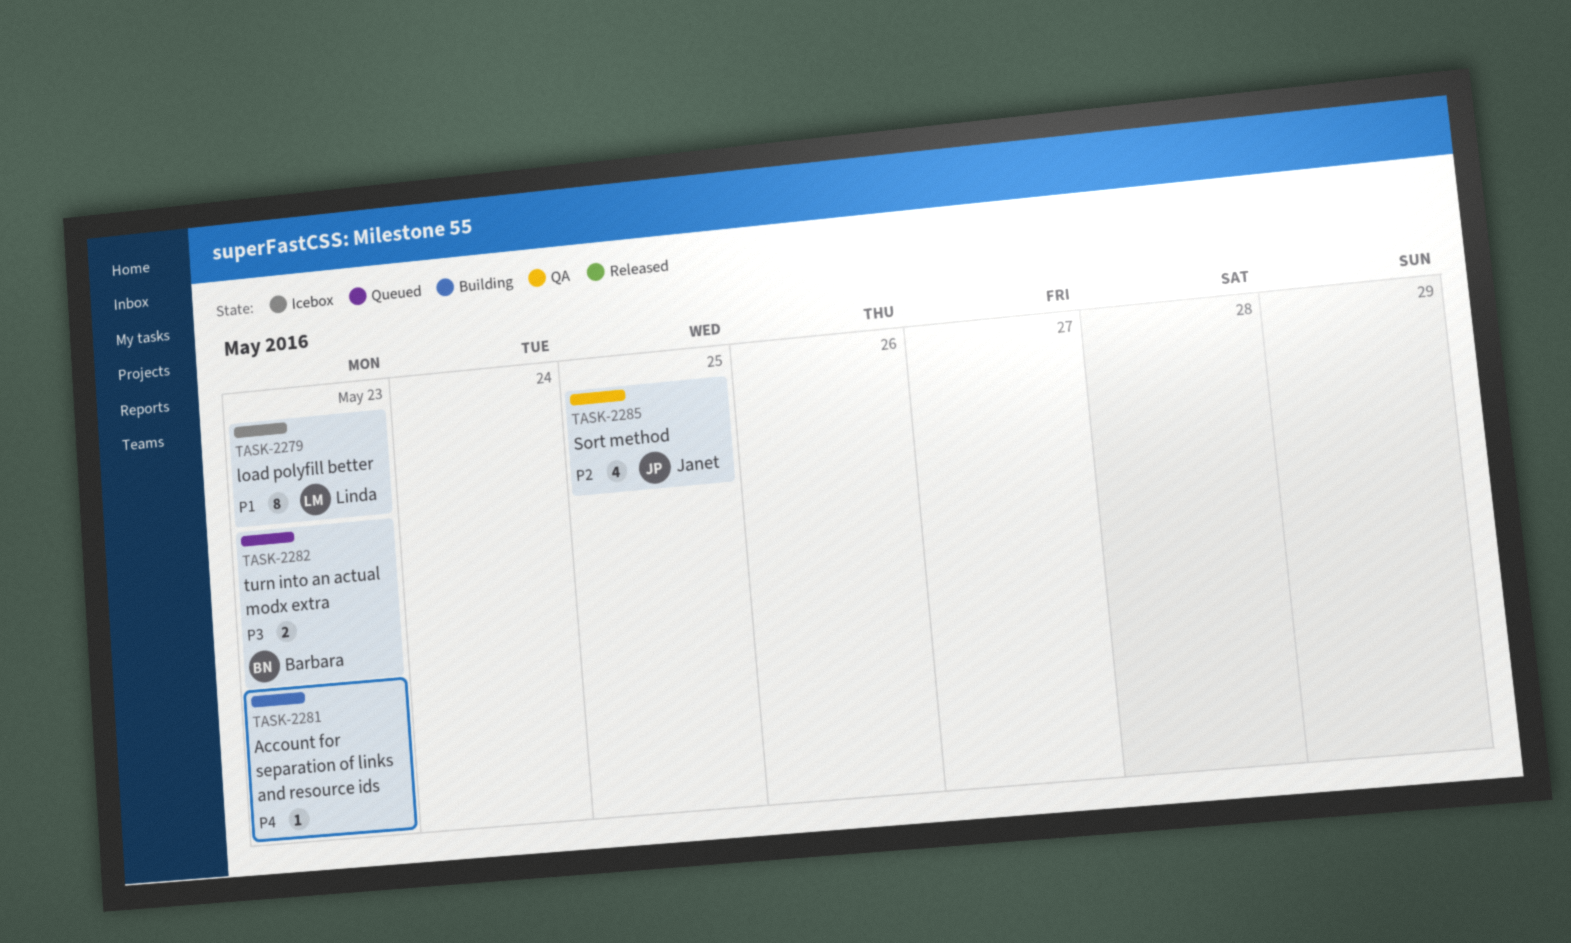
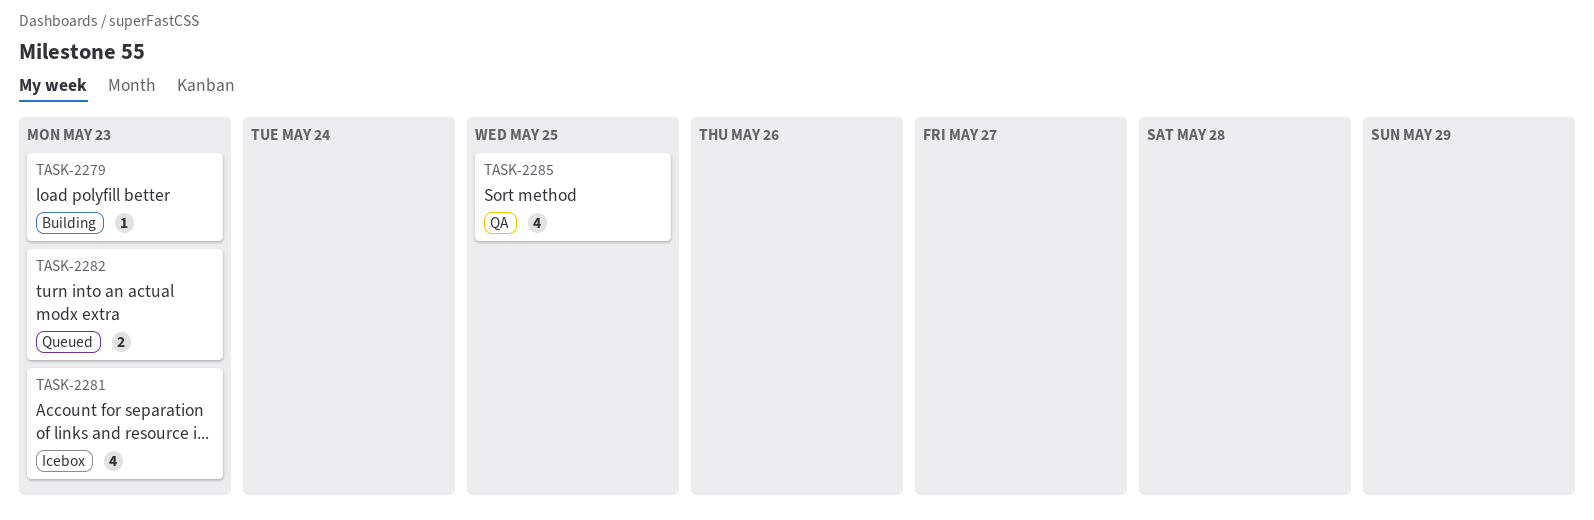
TASK-2279, status: Icebox -> Building
TASK-2279, estimate: 8 -> 1
TASK-2281, status: Building -> Icebox
TASK-2281, estimate: 1 -> 4

